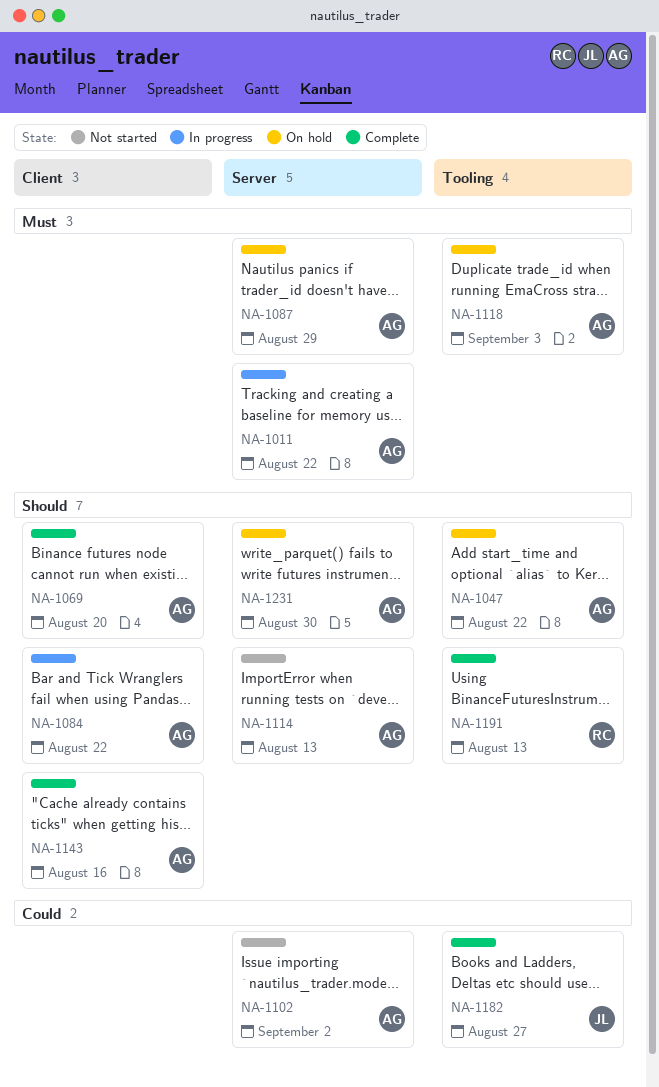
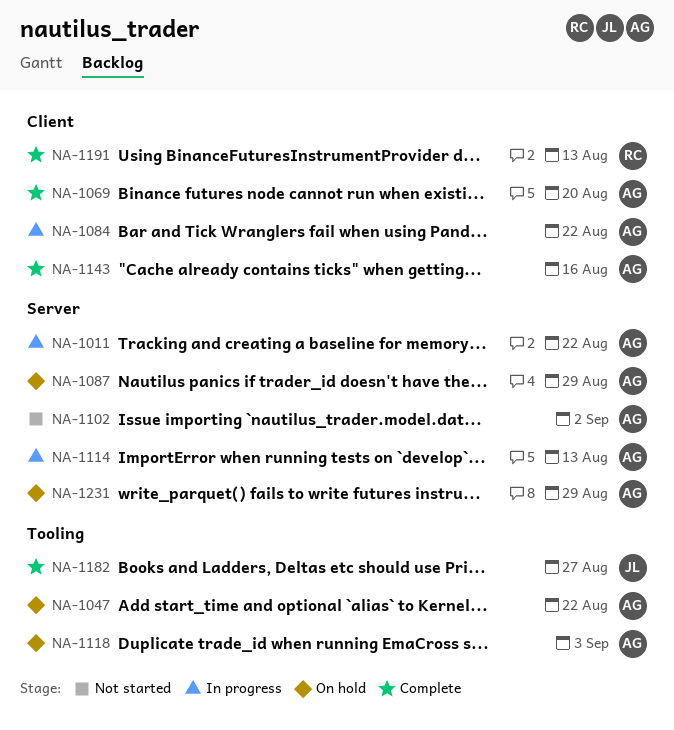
NA-1114, status: Not started -> In progress
NA-1191, label: Tooling -> Client
NA-1231, due: Aug 30 -> Aug 29

